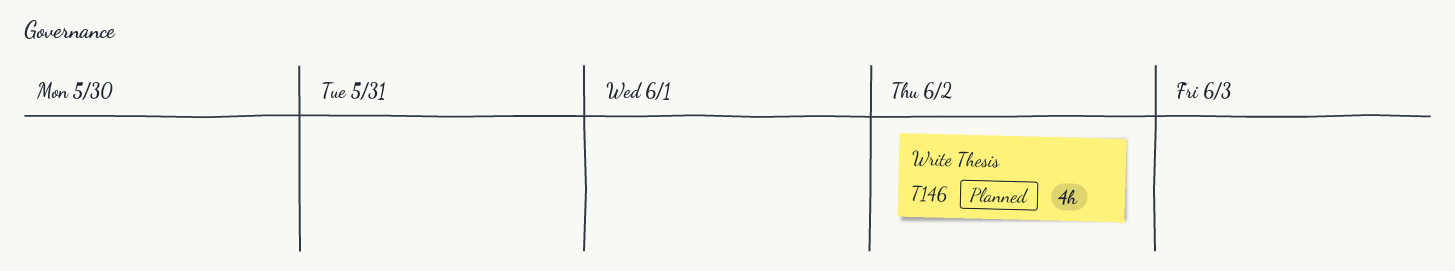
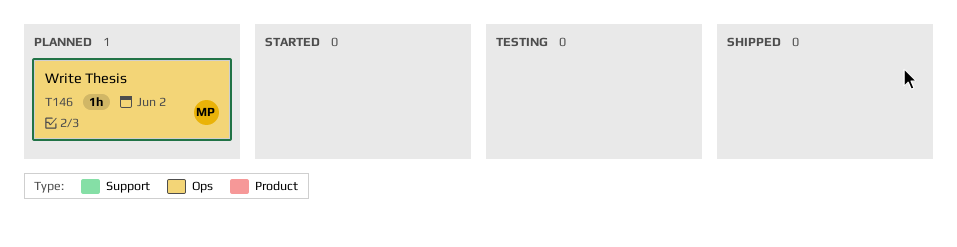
T146, estimate: 4h -> 1h

